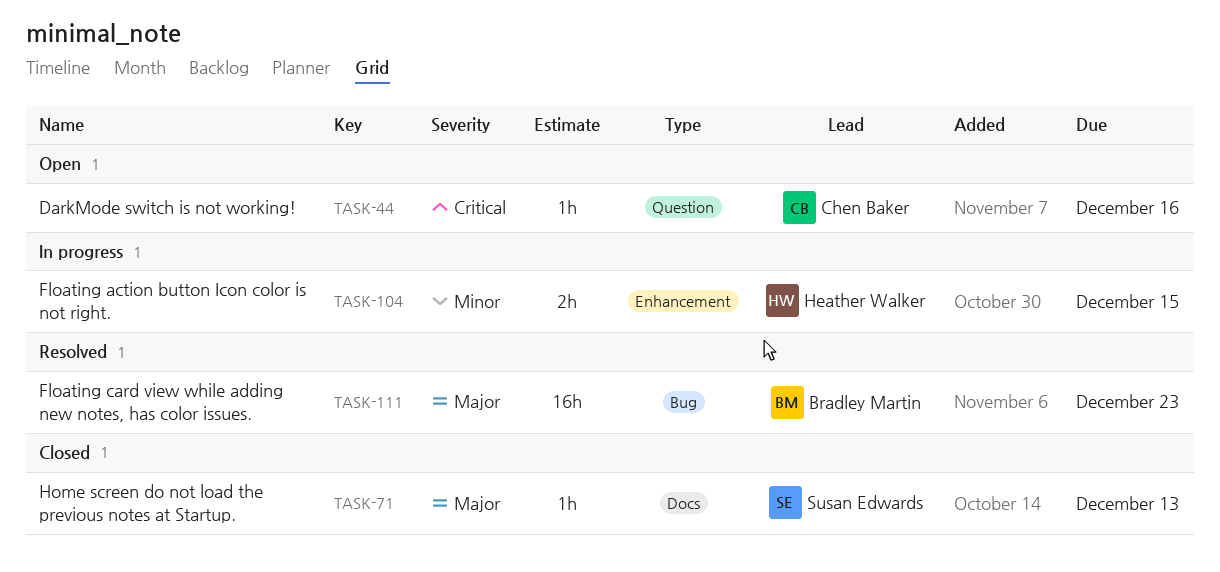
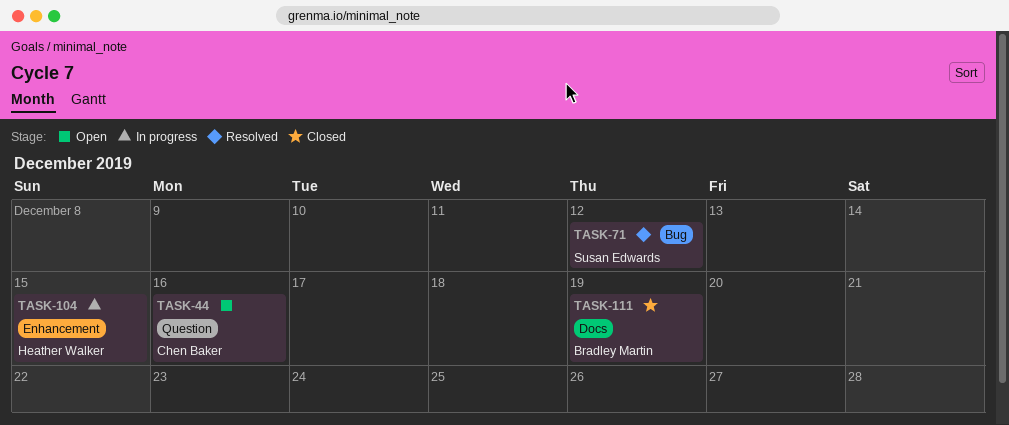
TASK-71, status: Closed -> Resolved
TASK-71, label: Docs -> Bug
TASK-71, due: Dec 13 -> Dec 12
TASK-111, status: Resolved -> Closed
TASK-111, label: Bug -> Docs
TASK-111, due: Dec 23 -> Dec 19

